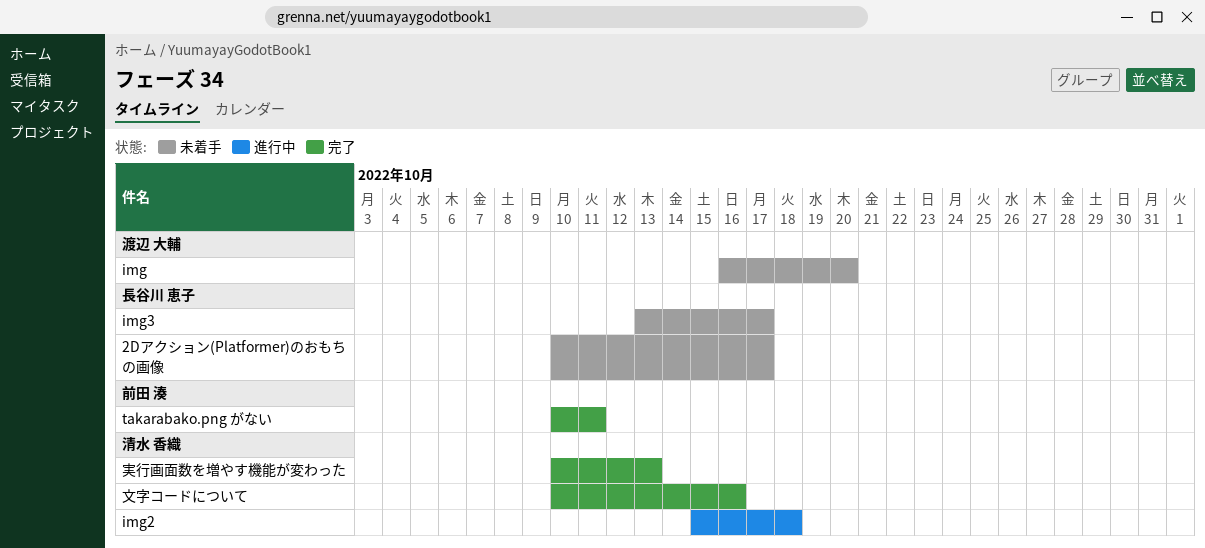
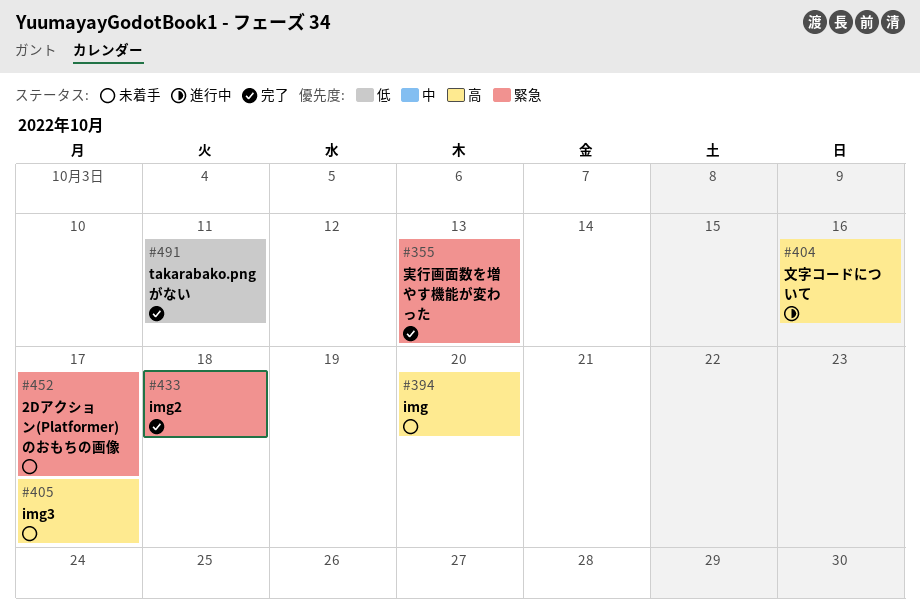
img2, status: 進行中 -> 完了
文字コードについて, status: 完了 -> 進行中

